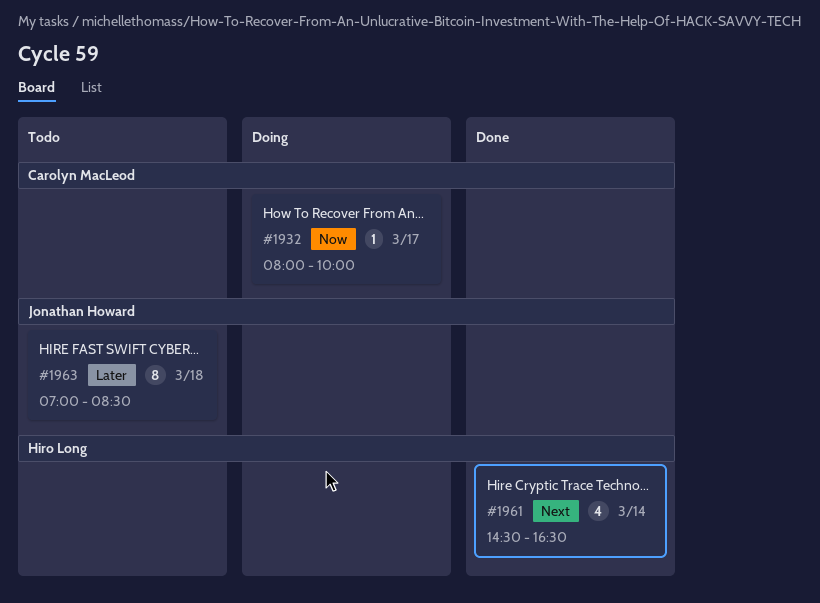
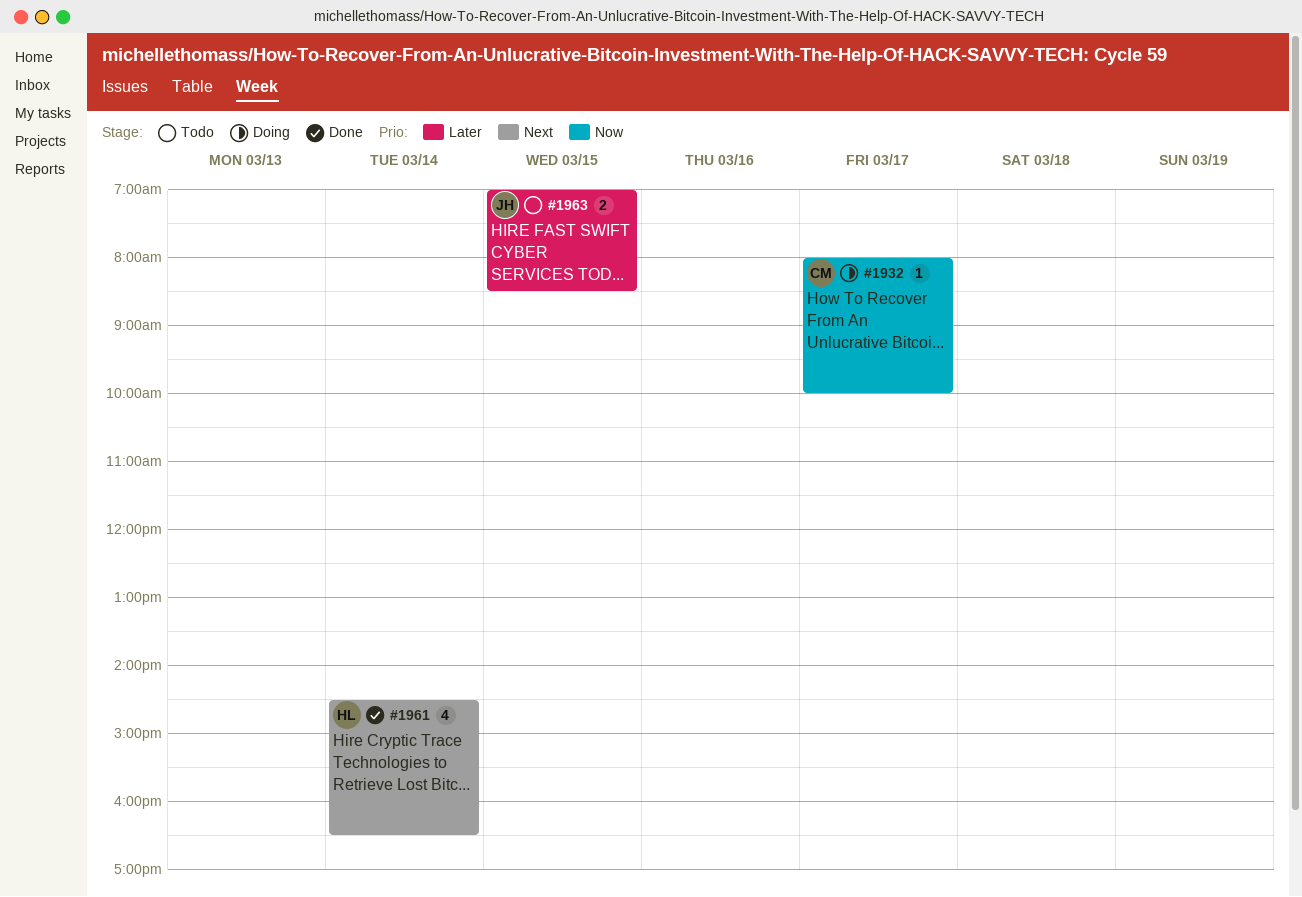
#1963, estimate: 8 -> 2
#1963, day: Mar 18 -> Mar 15

